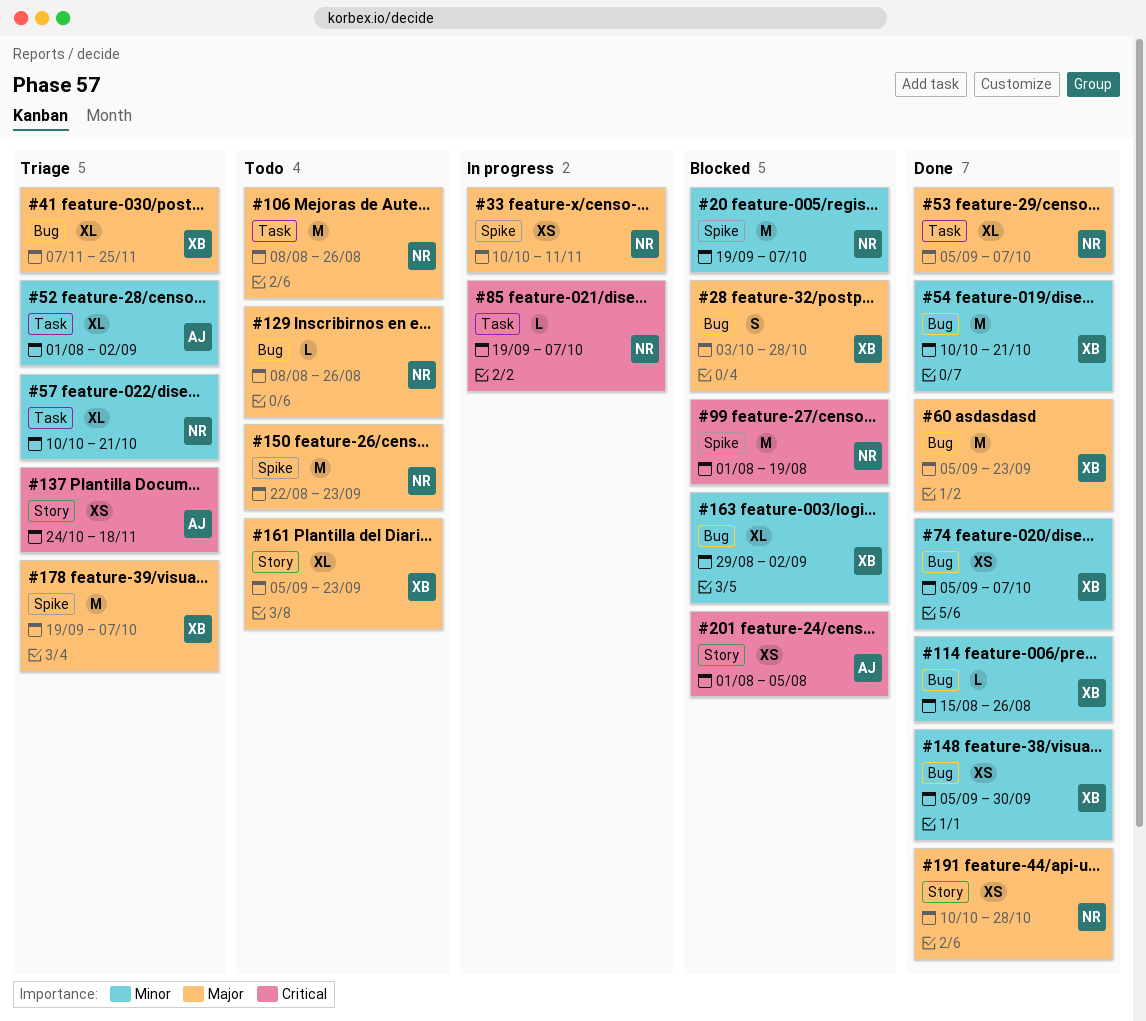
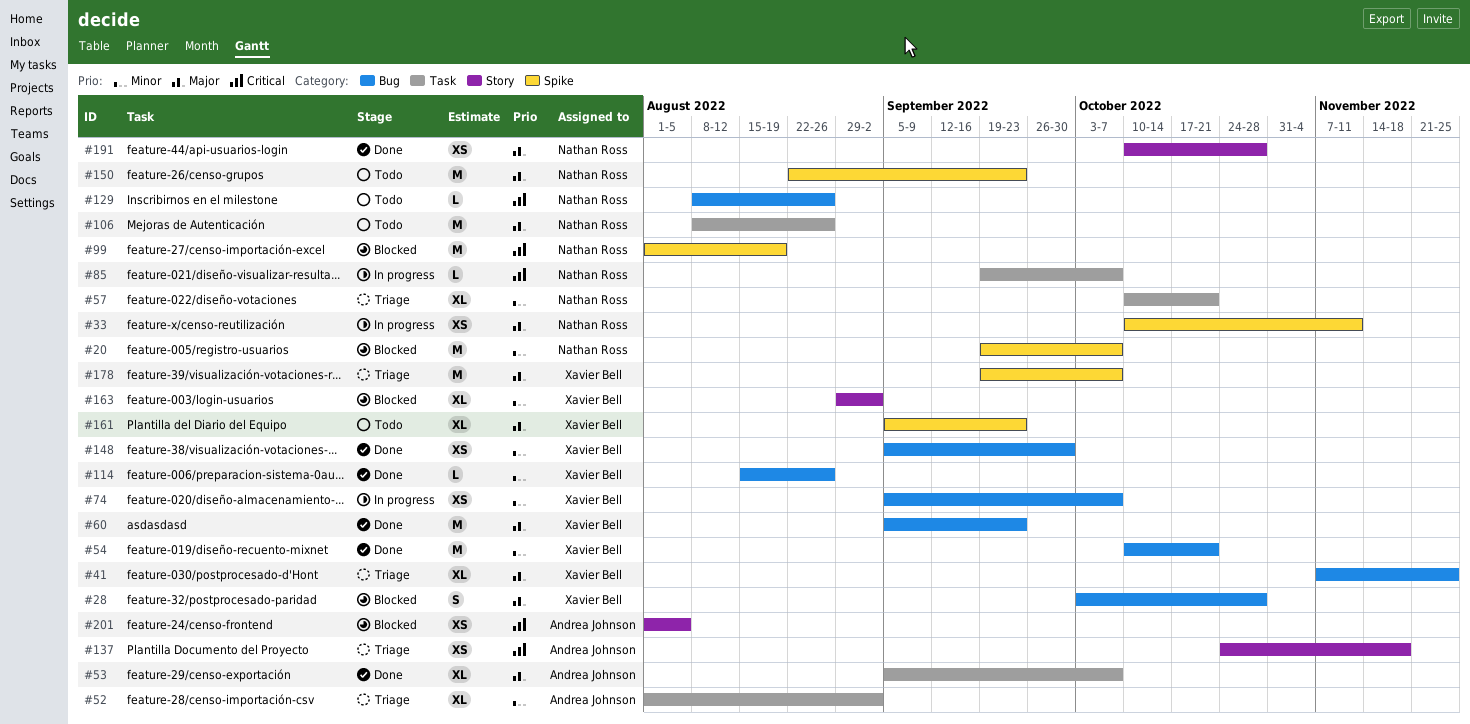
#53, owner: Nathan Ross -> Andrea Johnson
#74, status: Done -> In progress
#129, priority: Major -> Critical
#161, label: Story -> Spike
#163, label: Bug -> Story

